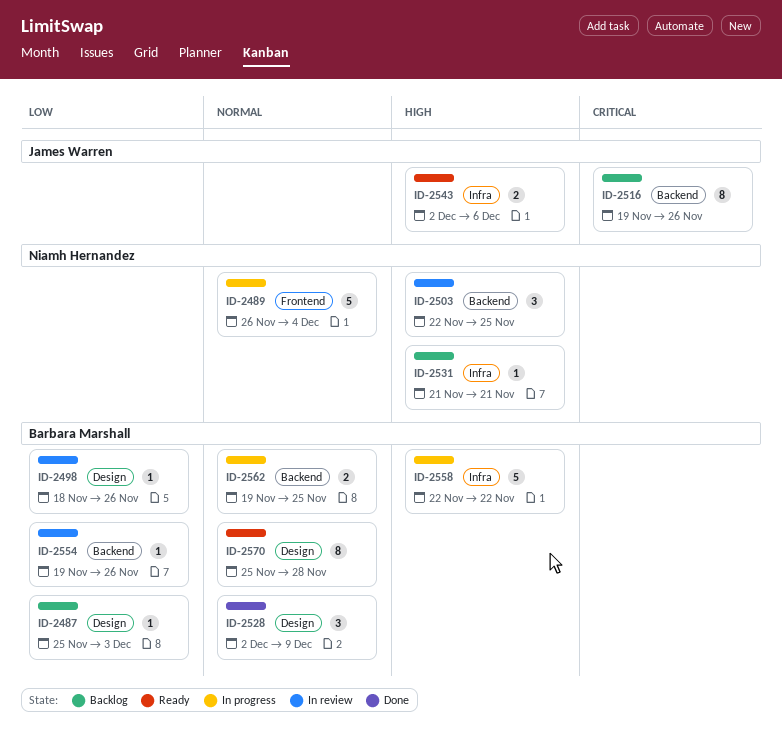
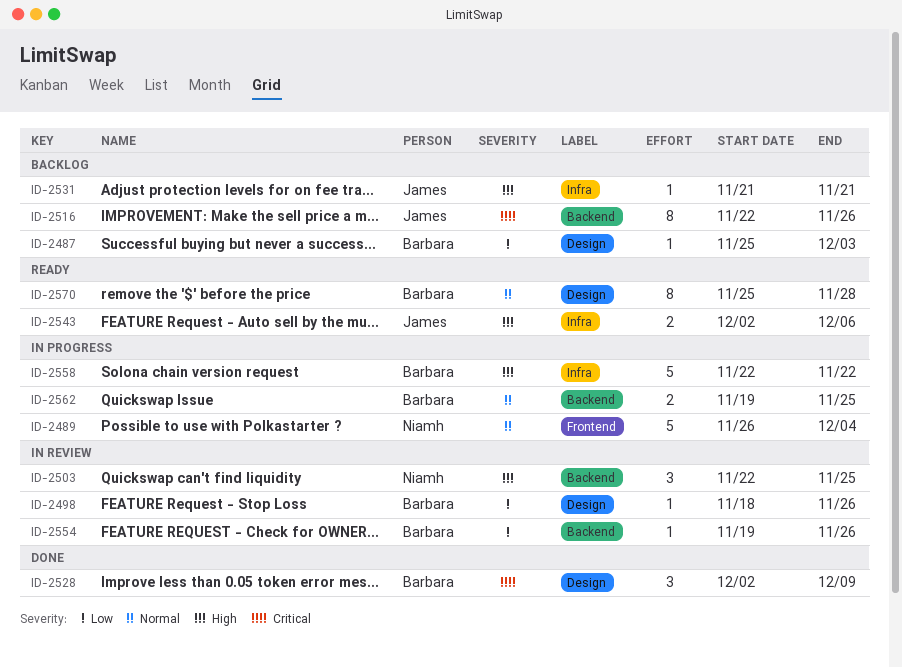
ID-2516, start: Nov 19 -> Nov 22
ID-2528, priority: Normal -> Critical
ID-2531, owner: Niamh Hernandez -> James Warren

